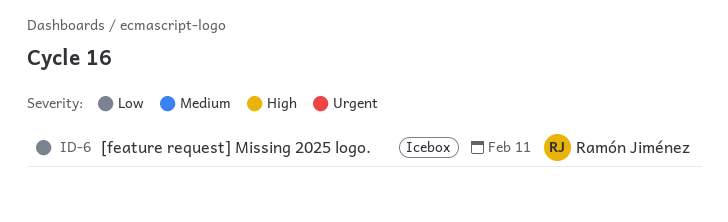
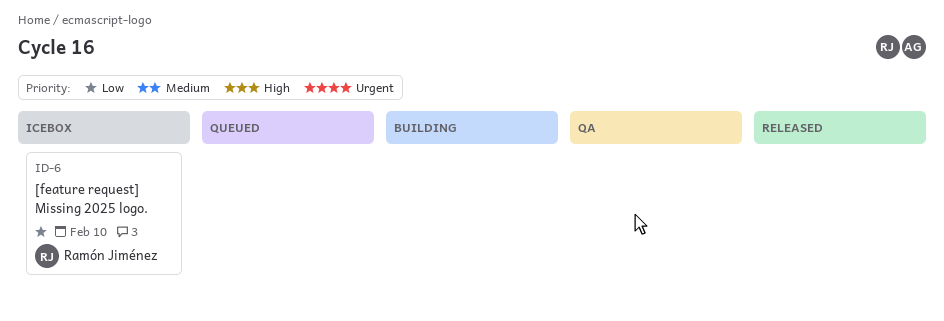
ID-6, due: Feb 11 -> Feb 10

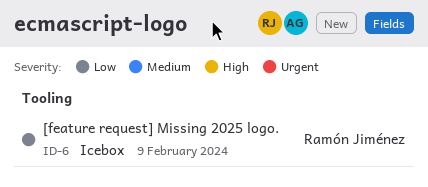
ID-6, due: Feb 10 -> Feb 9

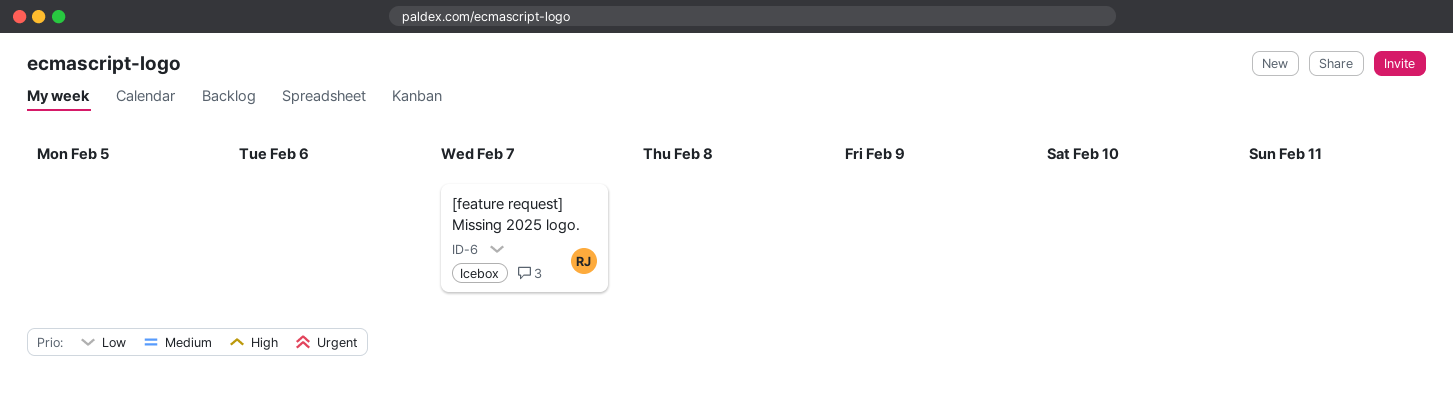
ID-6, due: Feb 9 -> Feb 7

